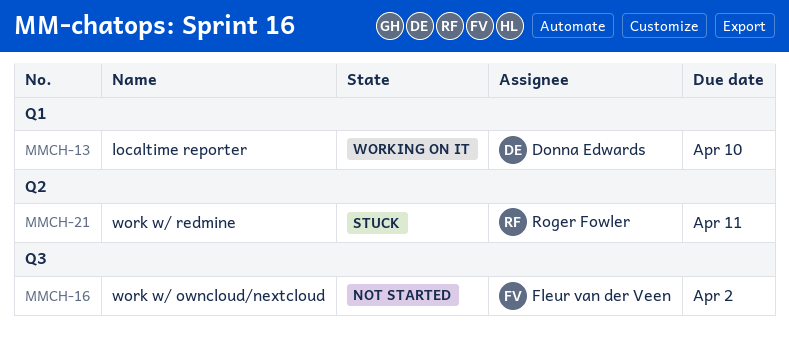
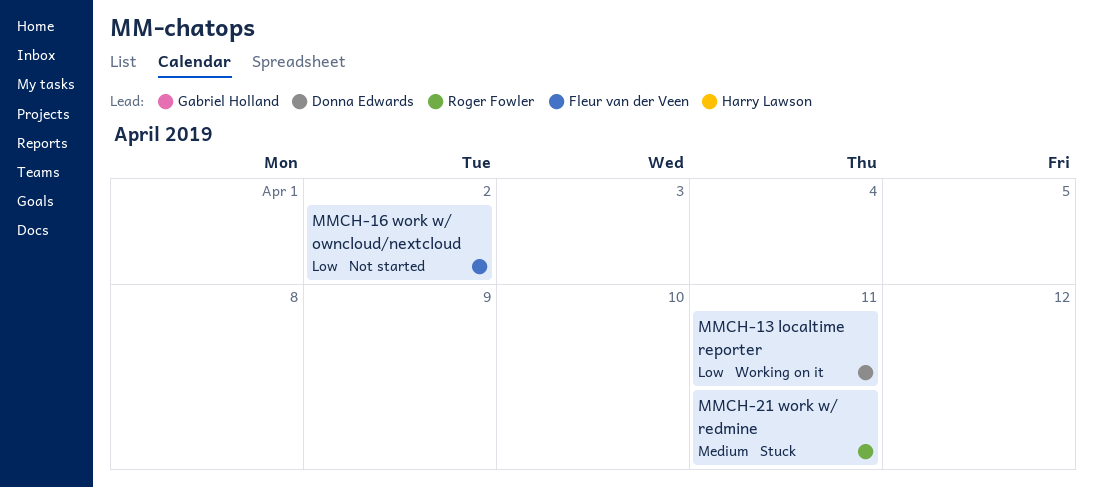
MMCH-13, due: Apr 10 -> Apr 11

